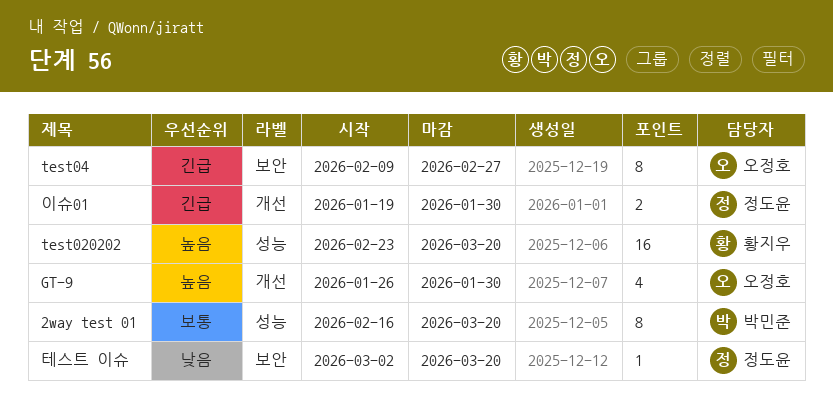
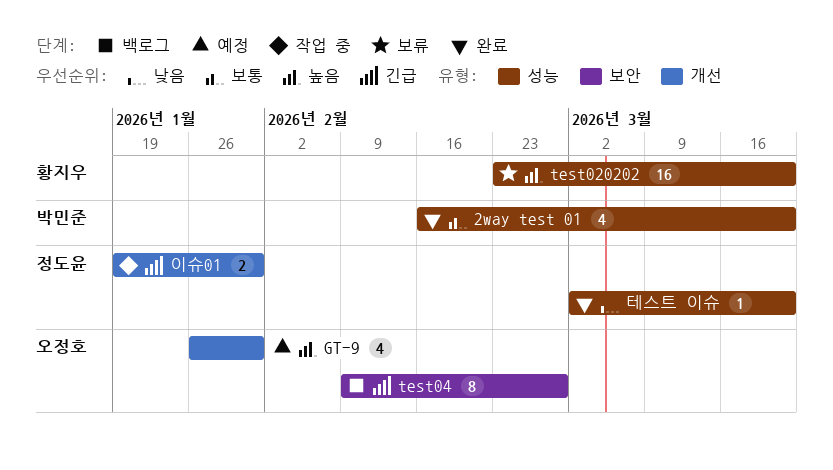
2way test 01, estimate: 8 -> 4
테스트 이슈, label: 보안 -> 성능

